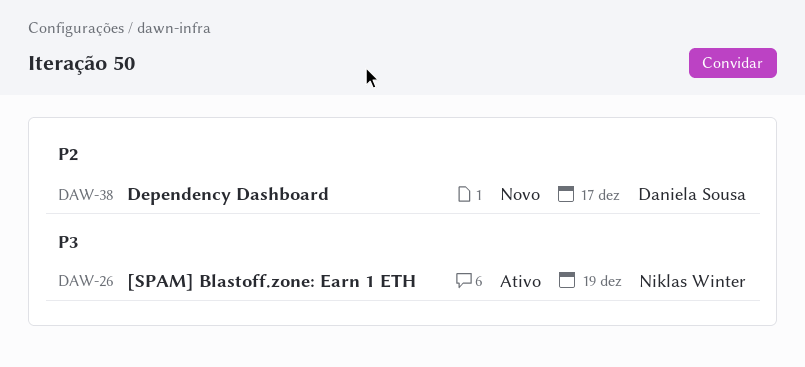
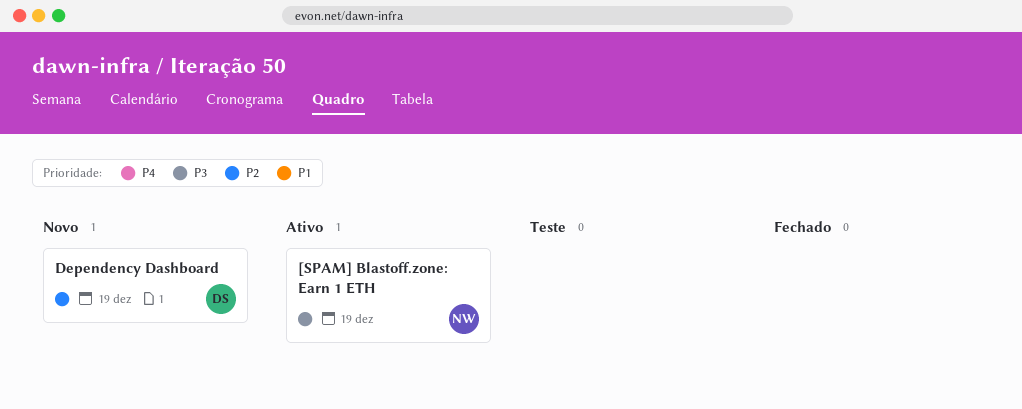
Dependency Dashboard, due: Dec 17 -> Dec 19

